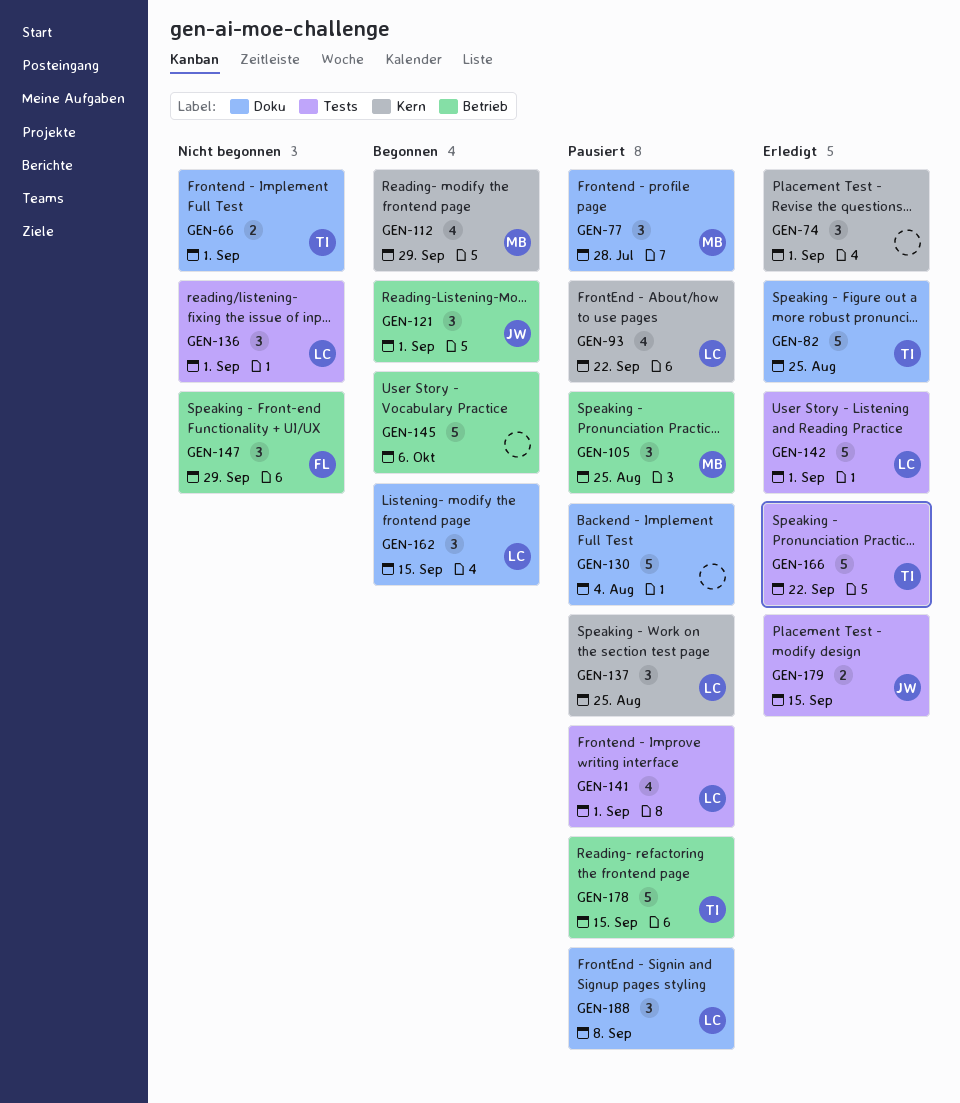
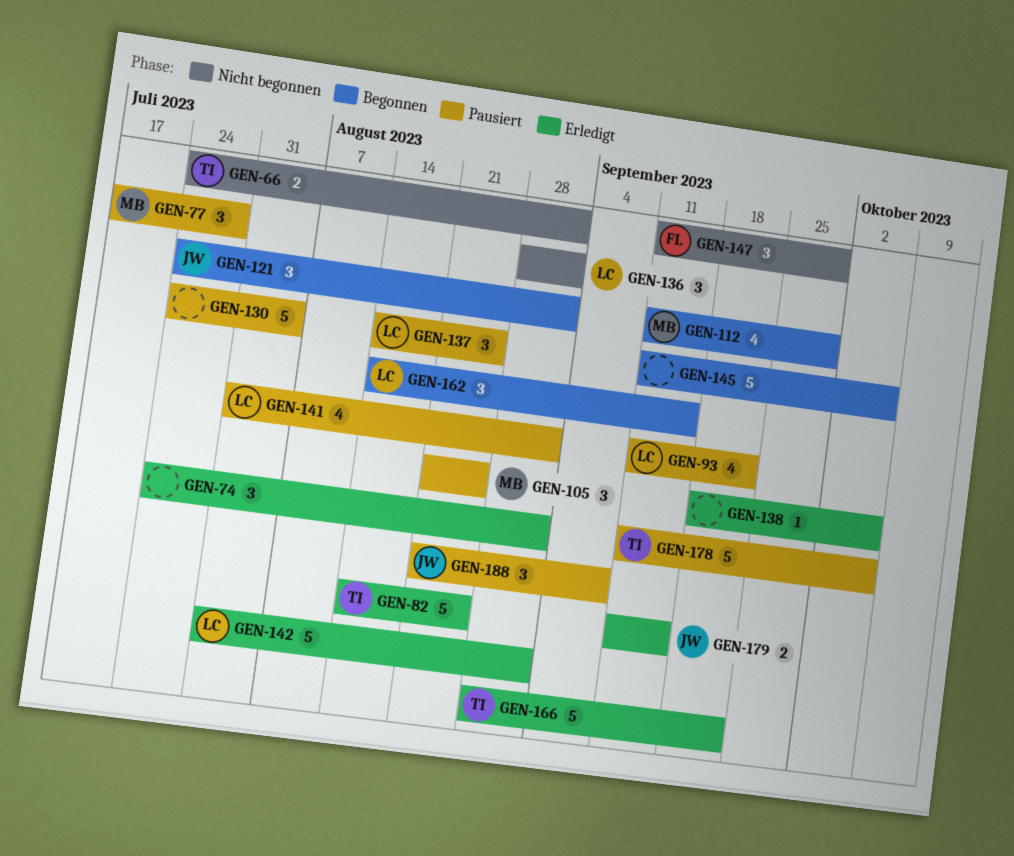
GEN-138: none -> present
GEN-178, due: Sep 15 -> Oct 6
GEN-188, owner: LC -> JW

